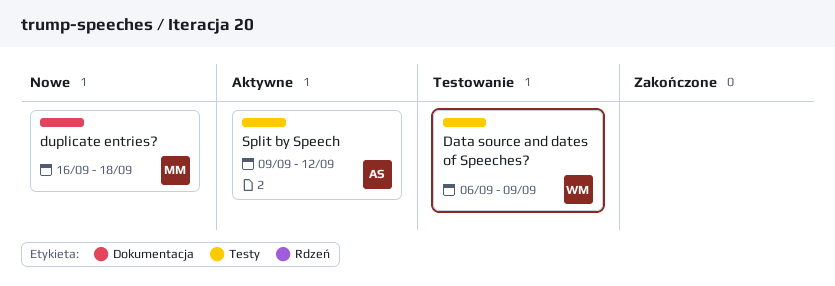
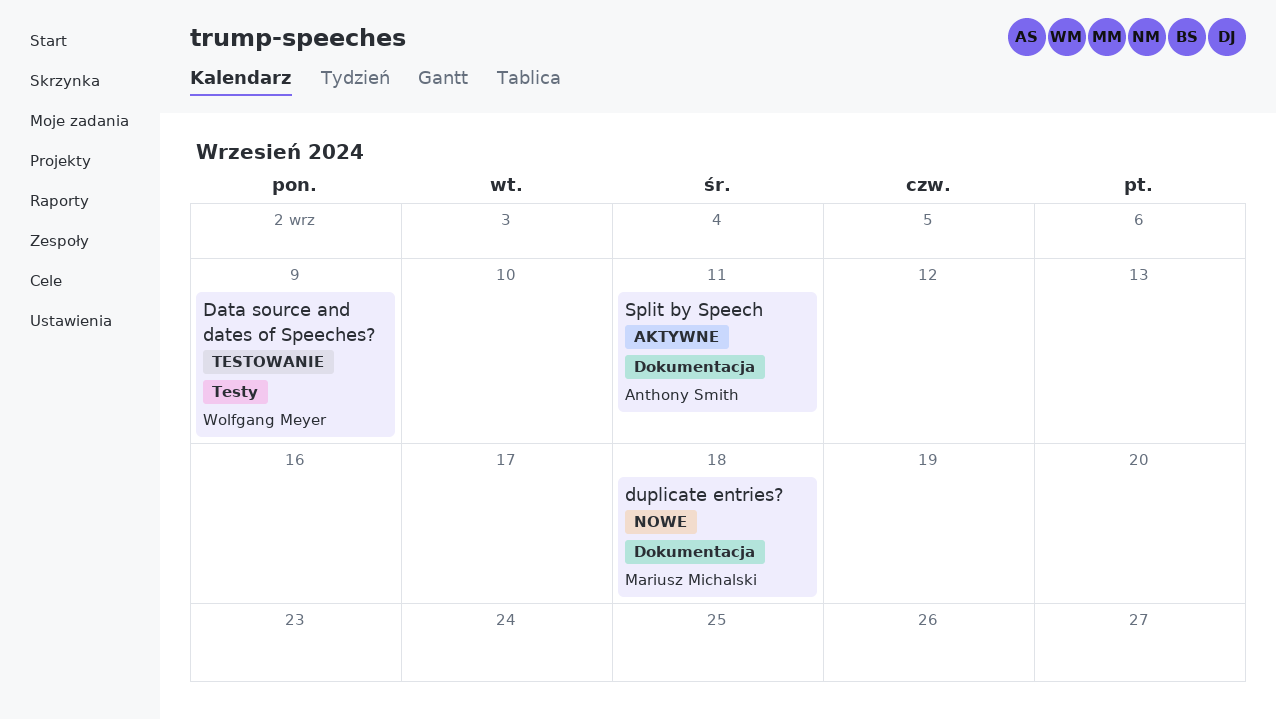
Split by Speech, label: Testy -> Dokumentacja
Split by Speech, due: Sep 12 -> Sep 11

